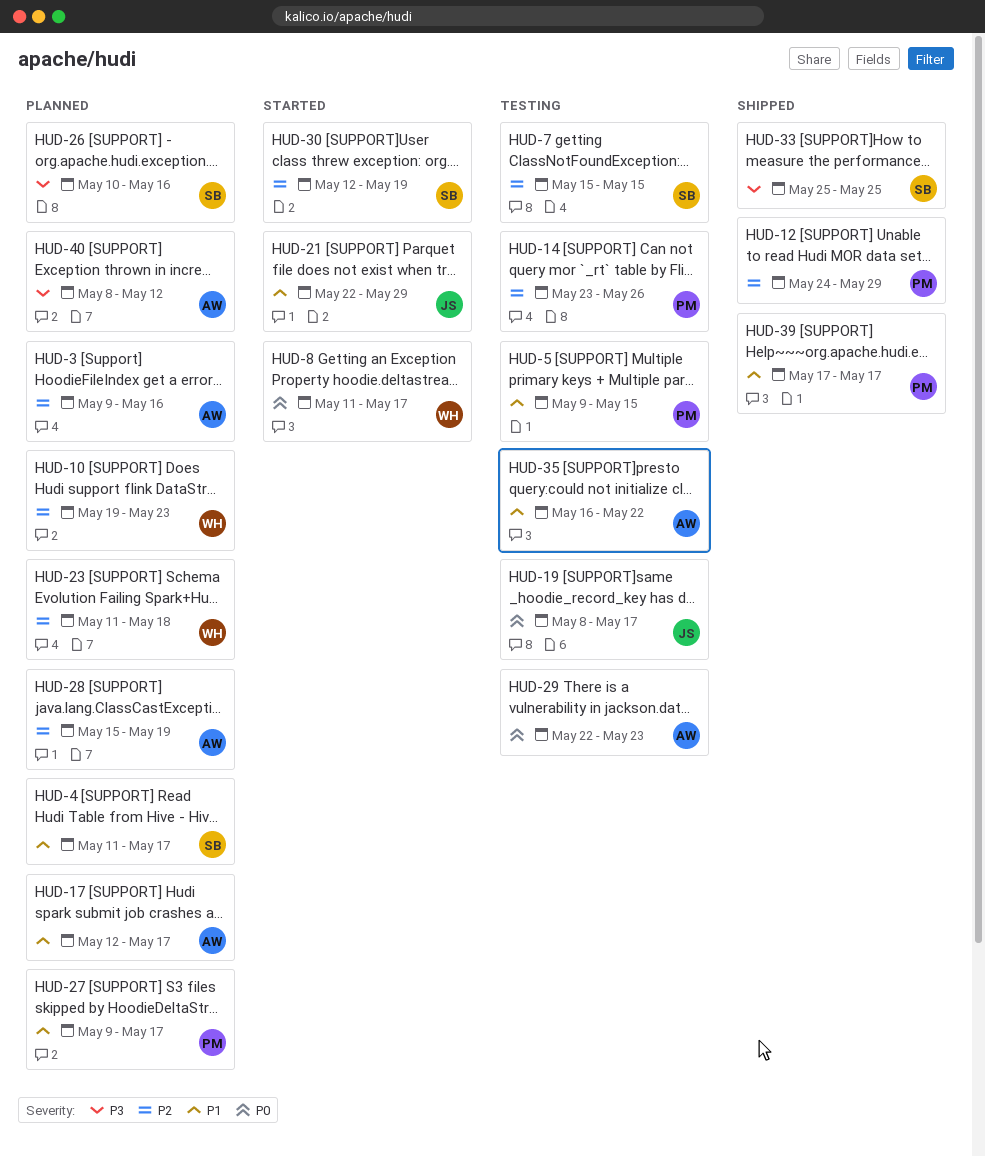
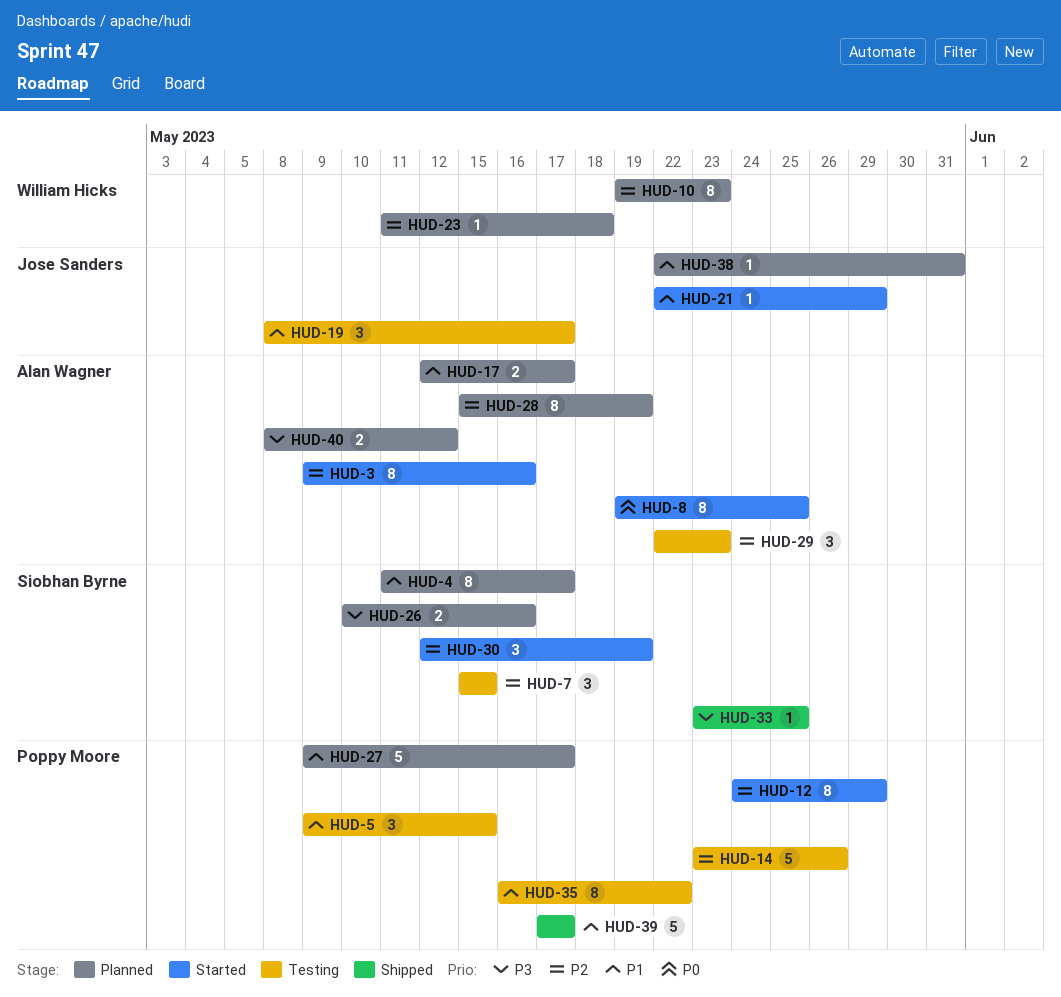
HUD-3, status: Planned -> Started
HUD-8, owner: William Hicks -> Alan Wagner
HUD-8, start: May 11 -> May 19
HUD-8, due: May 17 -> May 25
HUD-12, status: Shipped -> Started
HUD-19, priority: P0 -> P1
HUD-29, priority: P0 -> P2
HUD-33, start: May 25 -> May 23
HUD-35, owner: Alan Wagner -> Poppy Moore
HUD-38: none -> present

